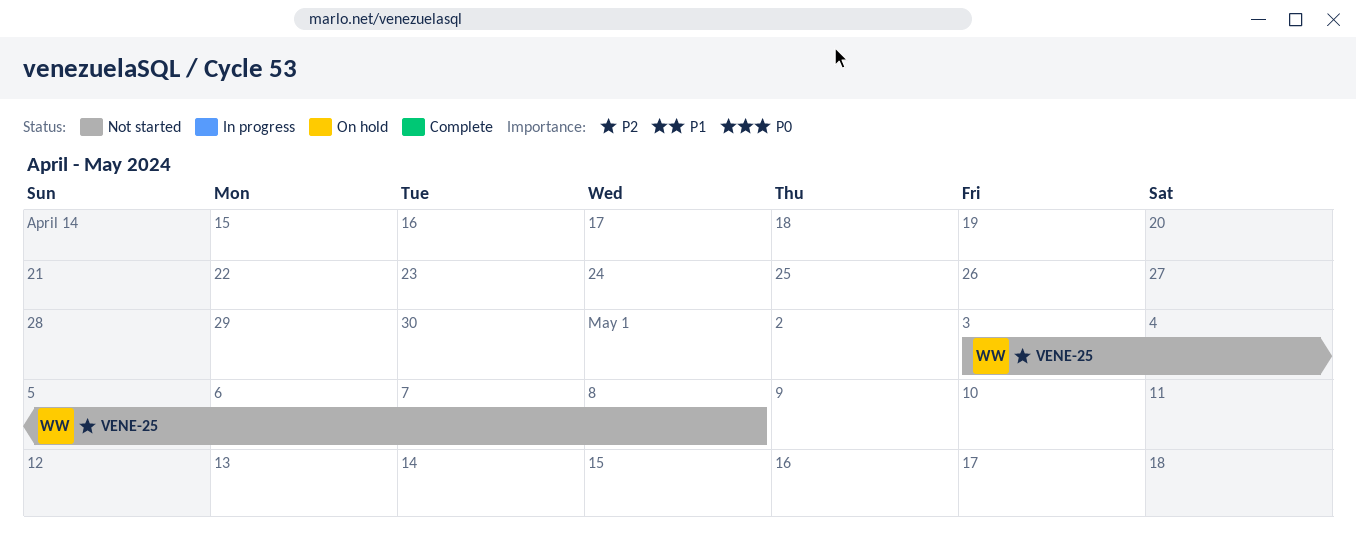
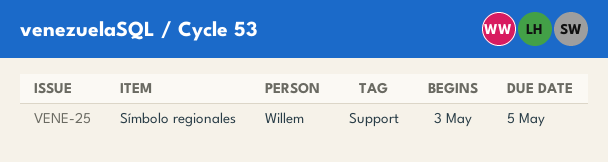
VENE-25, due: May 8 -> May 5

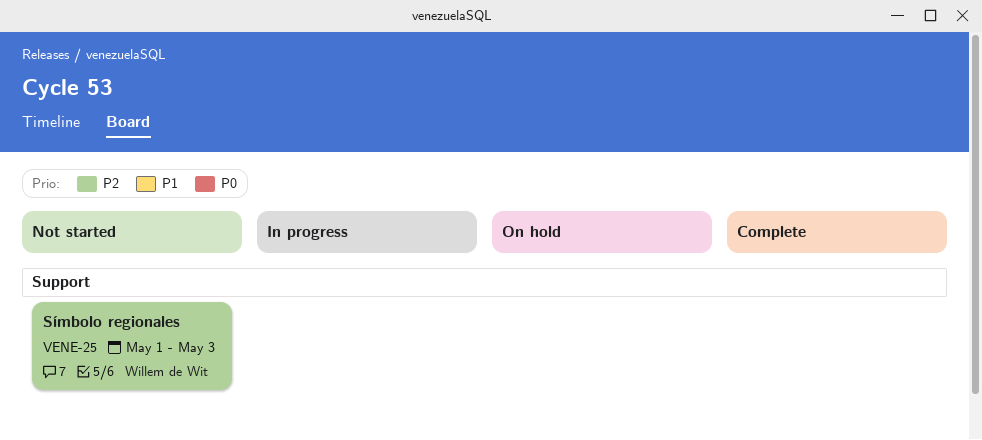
VENE-25, start: May 3 -> May 1
VENE-25, due: May 5 -> May 3

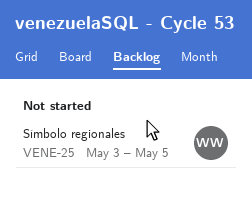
VENE-25, start: May 1 -> May 3
VENE-25, due: May 3 -> May 5

